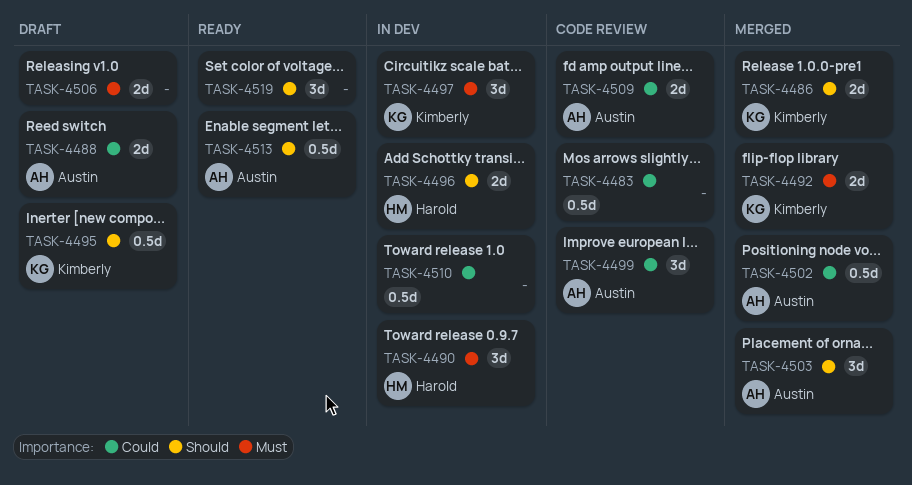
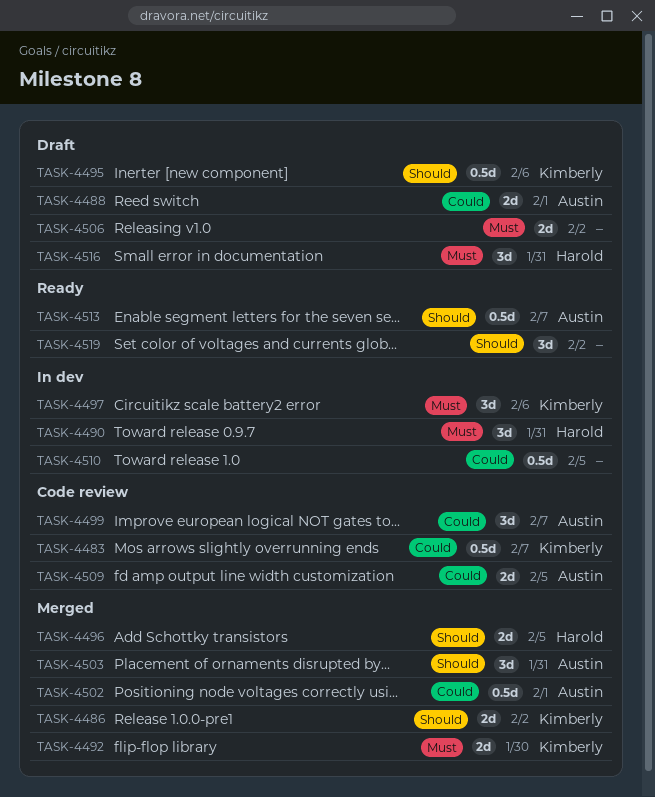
TASK-4483, owner: none -> Kimberly
TASK-4496, status: In dev -> Merged
TASK-4516: none -> present

